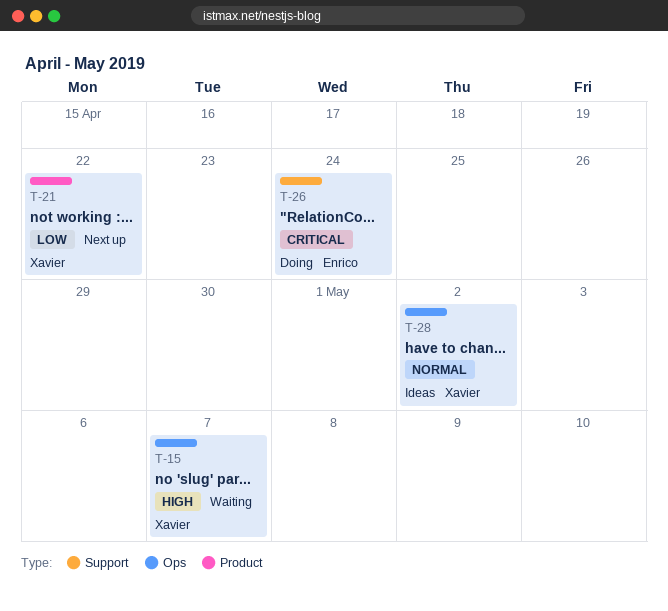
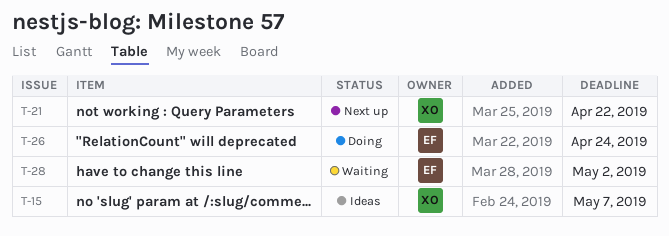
T-15, status: Waiting -> Ideas
T-28, status: Ideas -> Waiting
T-28, owner: Xavier -> Enrico

